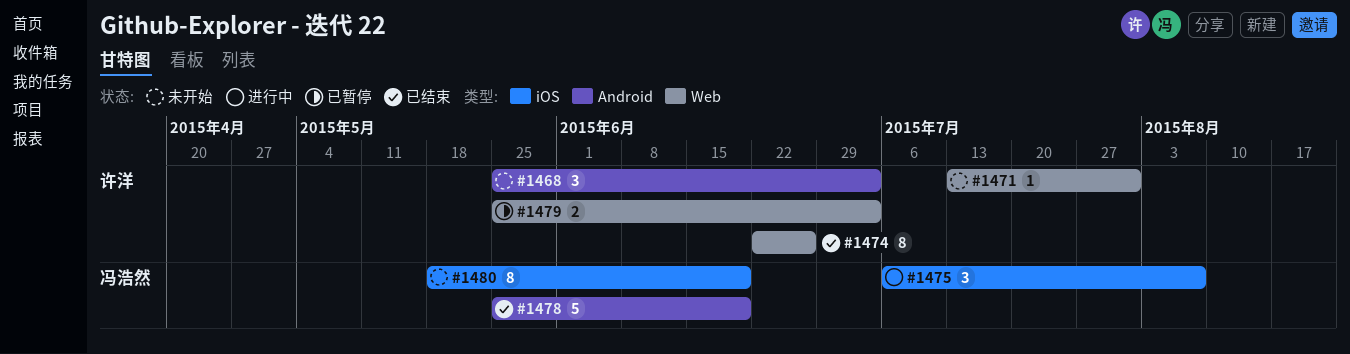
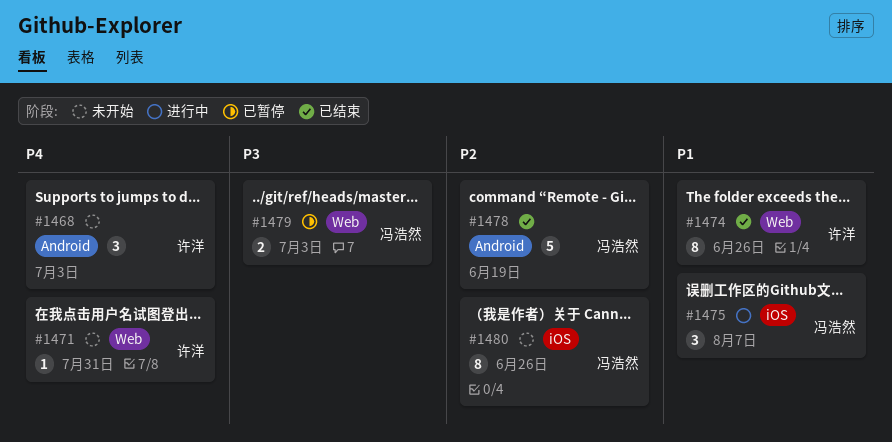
#1479, owner: 许洋 -> 冯浩然
#1480, due: Jun 19 -> Jun 26

